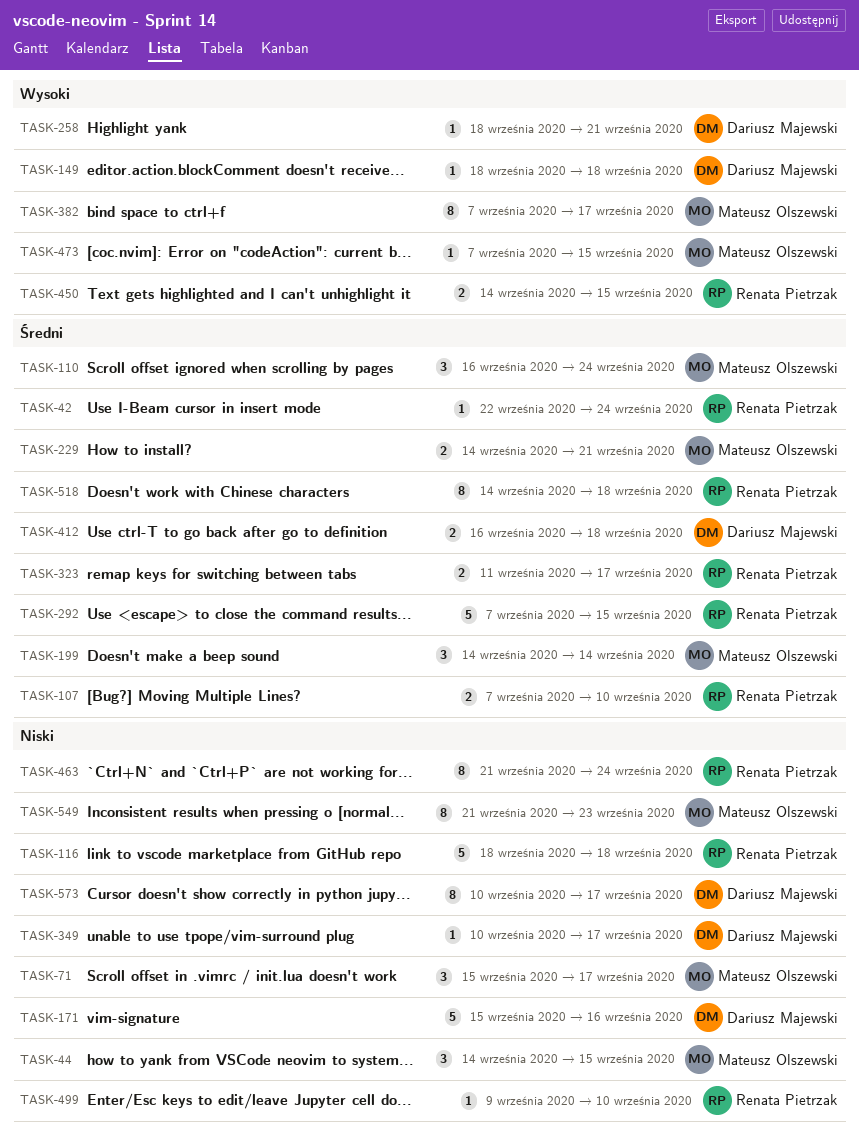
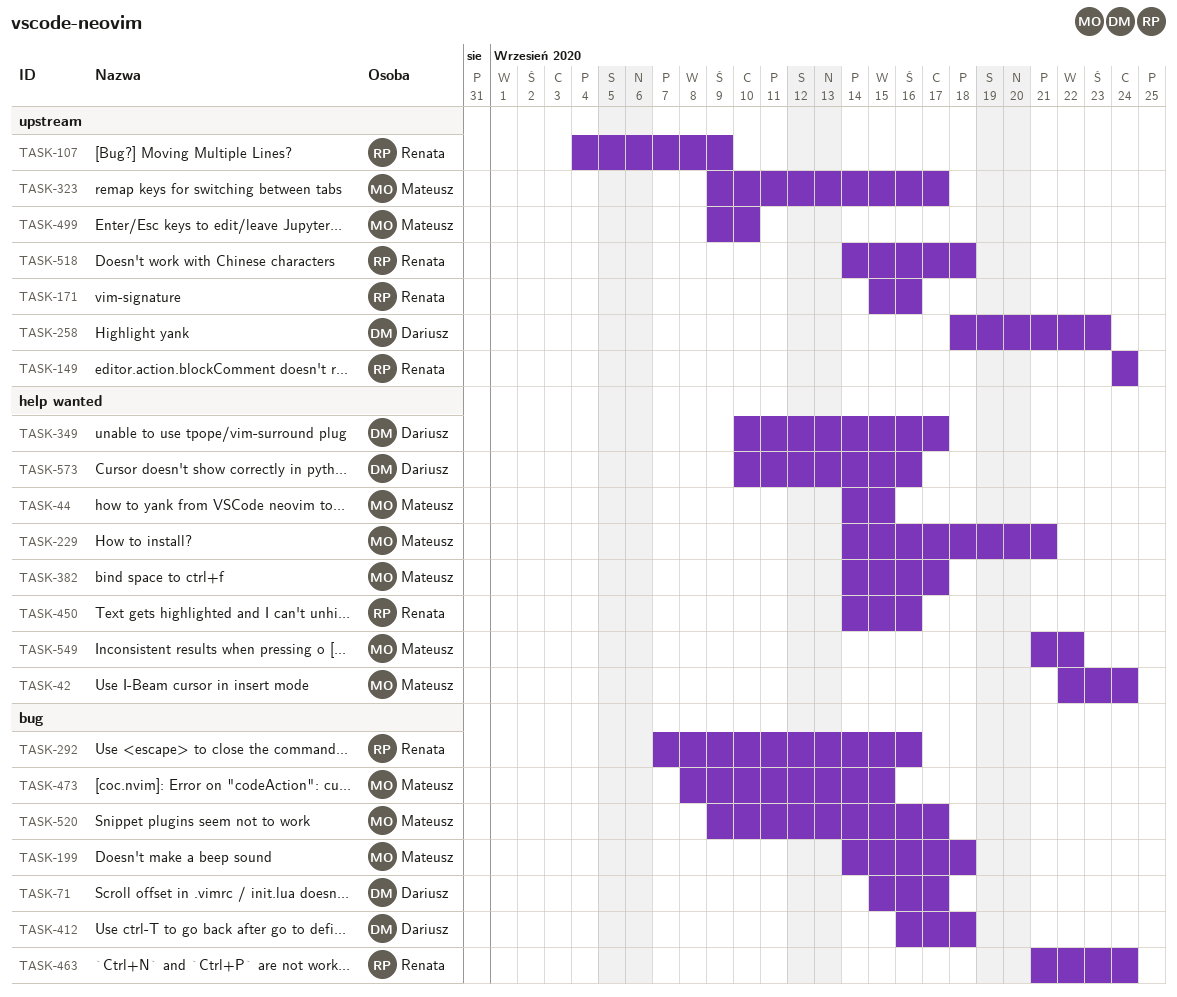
TASK-42, owner: Renata Pietrzak -> Mateusz Olszewski
TASK-71, owner: Mateusz Olszewski -> Dariusz Majewski
TASK-107, start: Sep 7 -> Sep 4
TASK-107, due: Sep 10 -> Sep 9
TASK-110: present -> none
TASK-116: present -> none
TASK-149, owner: Dariusz Majewski -> Renata Pietrzak
TASK-149, start: Sep 18 -> Sep 24
TASK-149, due: Sep 18 -> Sep 24
TASK-171, owner: Dariusz Majewski -> Renata Pietrzak
TASK-199, due: Sep 14 -> Sep 18
TASK-258, due: Sep 21 -> Sep 23
TASK-292, due: Sep 15 -> Sep 16
TASK-323, owner: Renata Pietrzak -> Mateusz Olszewski
TASK-323, start: Sep 11 -> Sep 9
TASK-382, start: Sep 7 -> Sep 14
TASK-450, due: Sep 15 -> Sep 16
TASK-473, start: Sep 7 -> Sep 8
TASK-499, owner: Renata Pietrzak -> Mateusz Olszewski
TASK-520: none -> present
TASK-549, due: Sep 23 -> Sep 22
TASK-573, due: Sep 17 -> Sep 16

